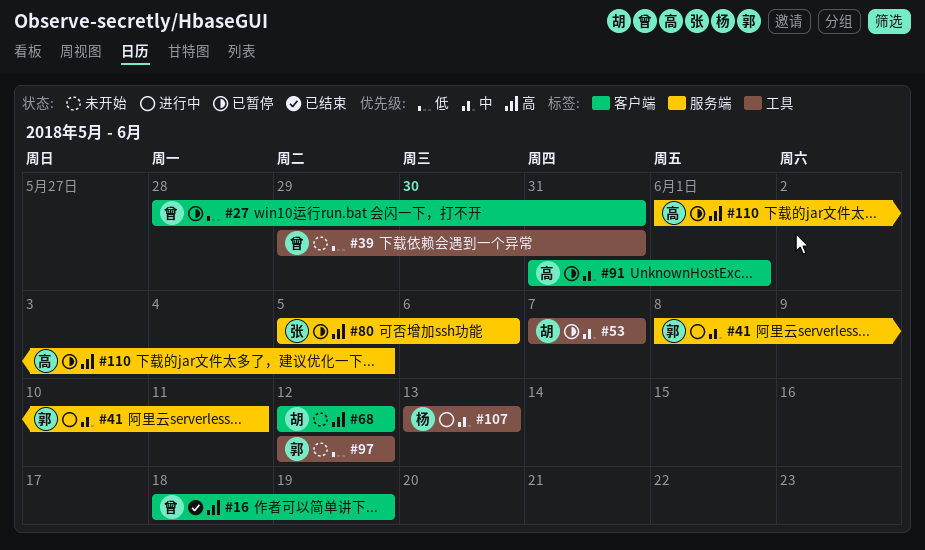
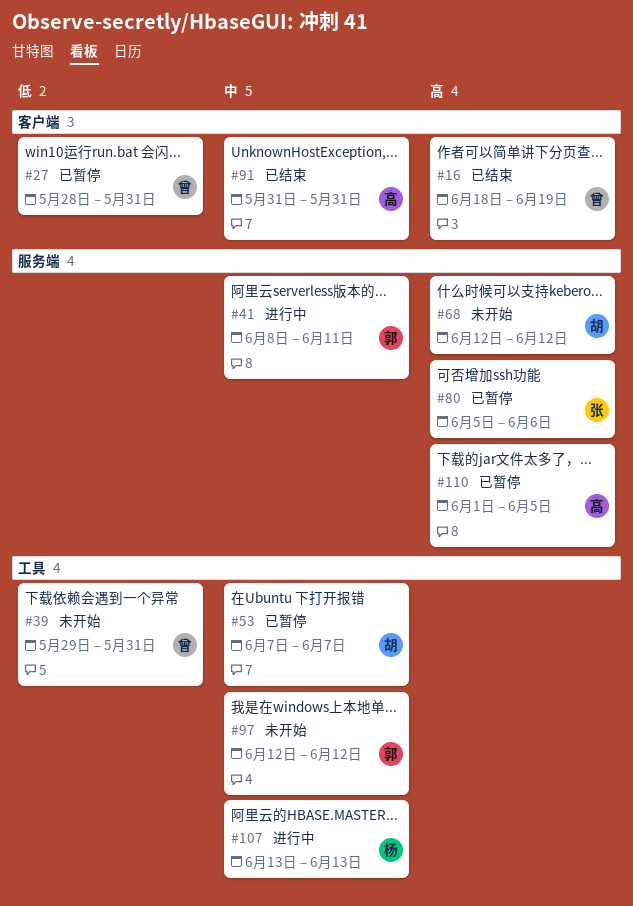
#68, label: 客户端 -> 服务端
#91, status: 已暂停 -> 已结束
#91, due: Jun 1 -> May 31
#97, priority: 低 -> 中

